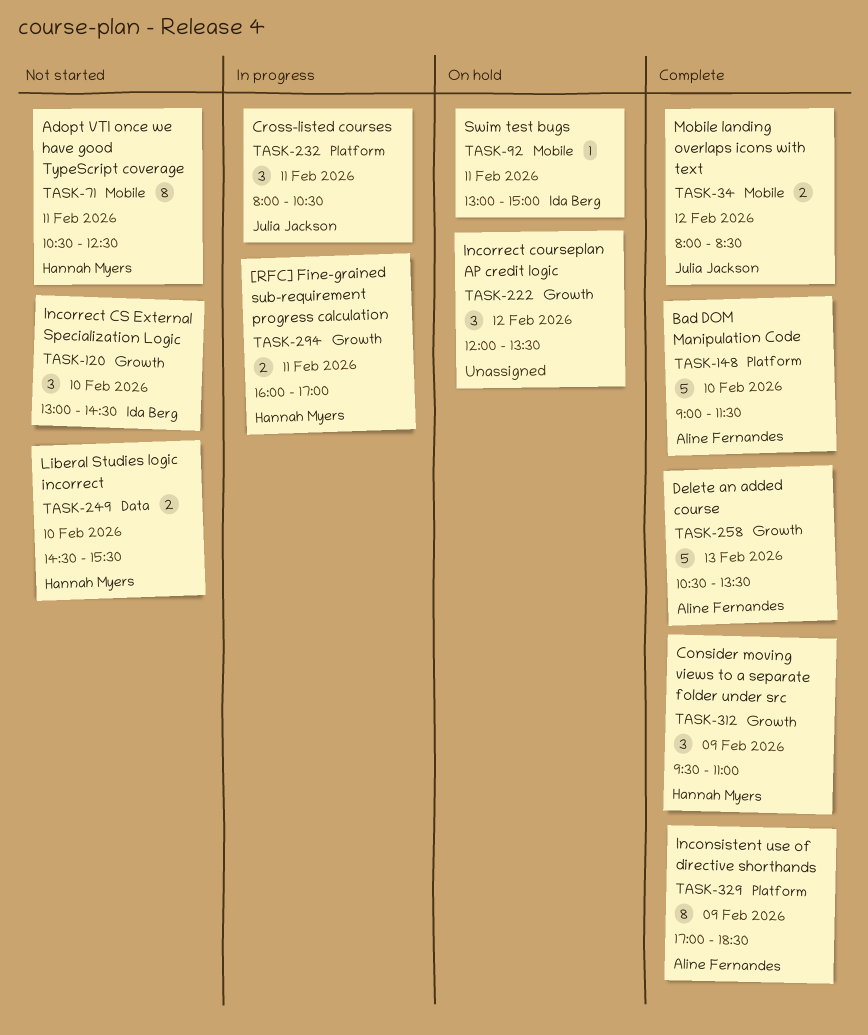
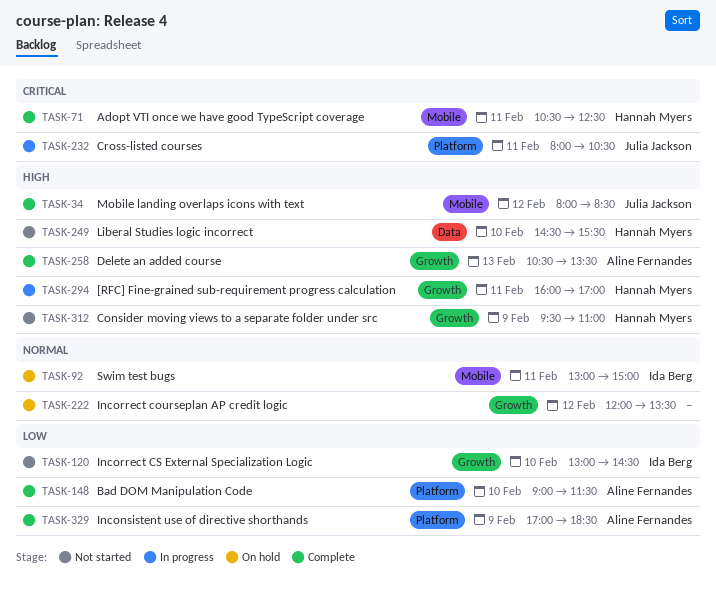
TASK-71, status: Not started -> Complete
TASK-312, status: Complete -> Not started

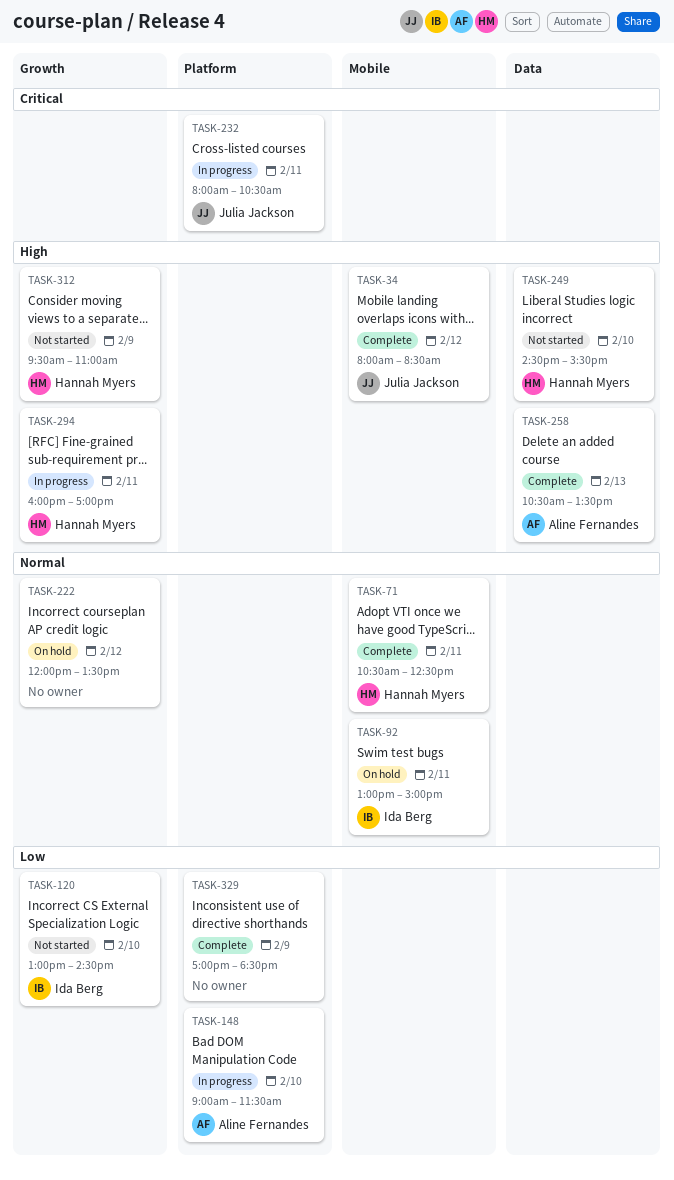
TASK-71, priority: Critical -> Normal
TASK-148, status: Complete -> In progress
TASK-258, label: Growth -> Data
TASK-329, owner: Aline Fernandes -> none

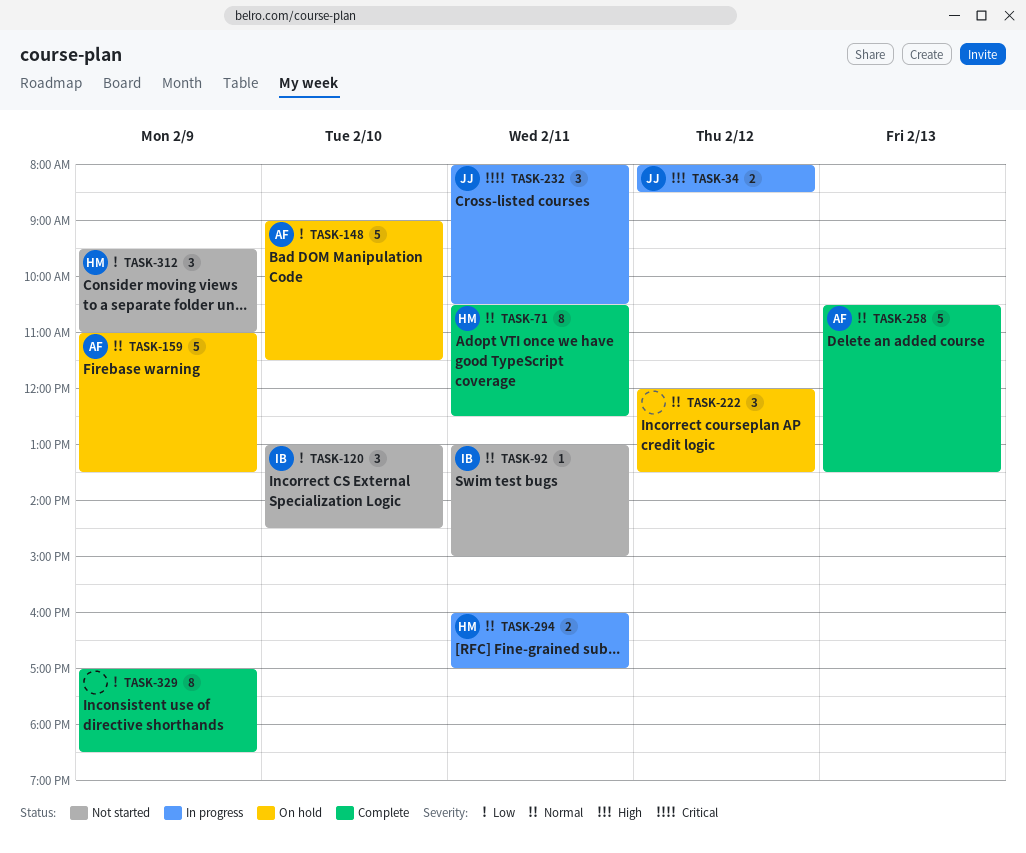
TASK-34, status: Complete -> In progress
TASK-92, status: On hold -> Not started
TASK-148, status: In progress -> On hold
TASK-159: none -> present
TASK-249: present -> none
TASK-258, priority: High -> Normal
TASK-294, priority: High -> Normal
TASK-312, priority: High -> Low

